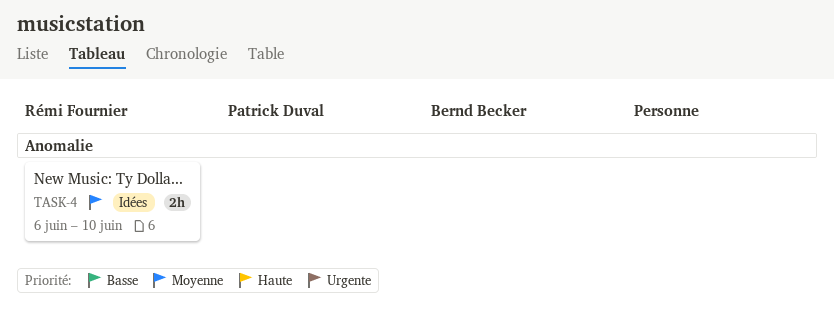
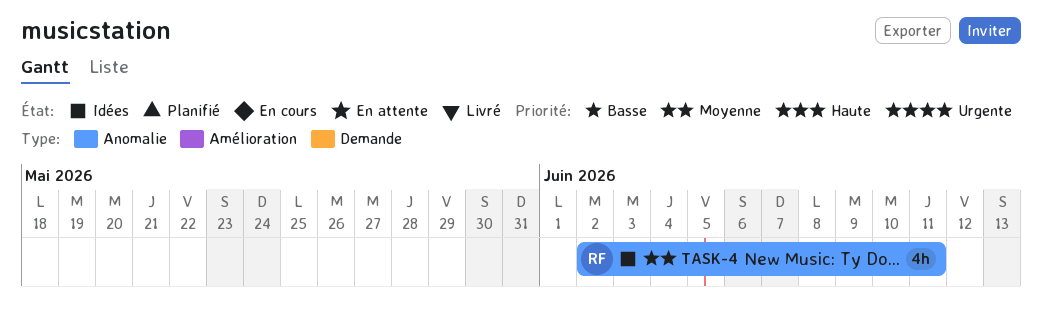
TASK-4, estimate: 2h -> 4h
TASK-4, start: Jun 6 -> Jun 2
TASK-4, due: Jun 10 -> Jun 11

